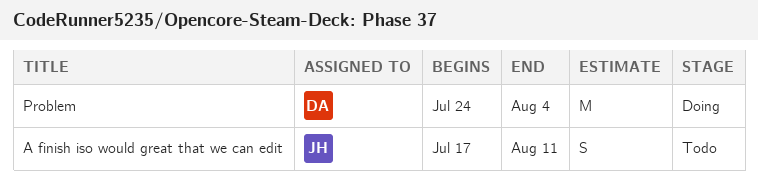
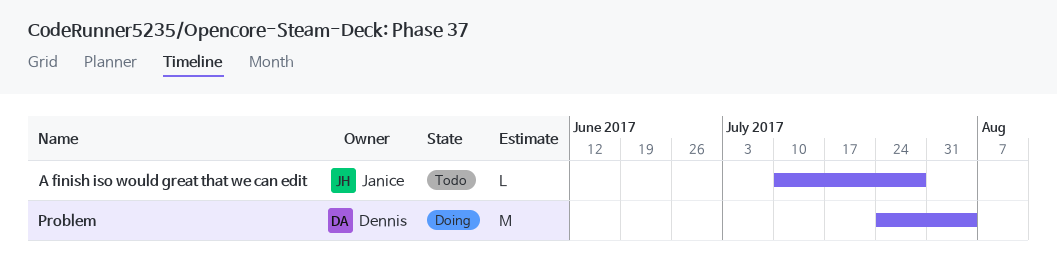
A finish iso would great that we can edit, estimate: S -> L
A finish iso would great that we can edit, start: Jul 17 -> Jul 10
A finish iso would great that we can edit, due: Aug 11 -> Jul 28

